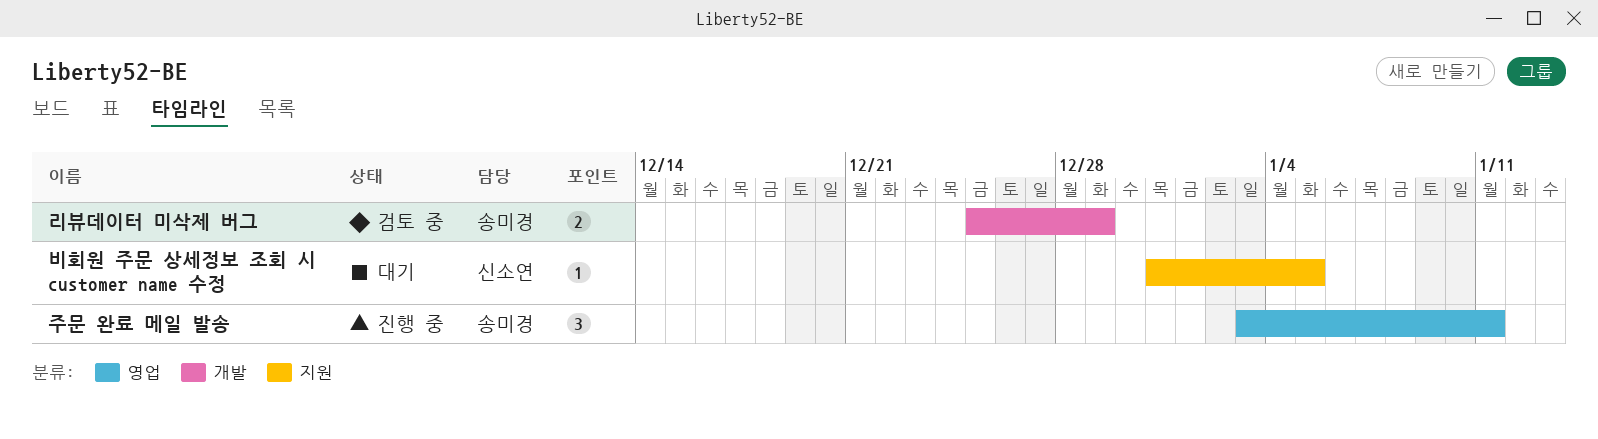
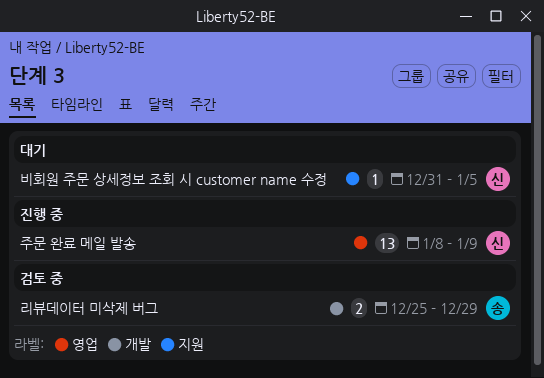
주문 완료 메일 발송, owner: 송미경 -> 신소연
주문 완료 메일 발송, estimate: 3 -> 13
주문 완료 메일 발송, start: Jan 3 -> Jan 8
주문 완료 메일 발송, due: Jan 11 -> Jan 9

